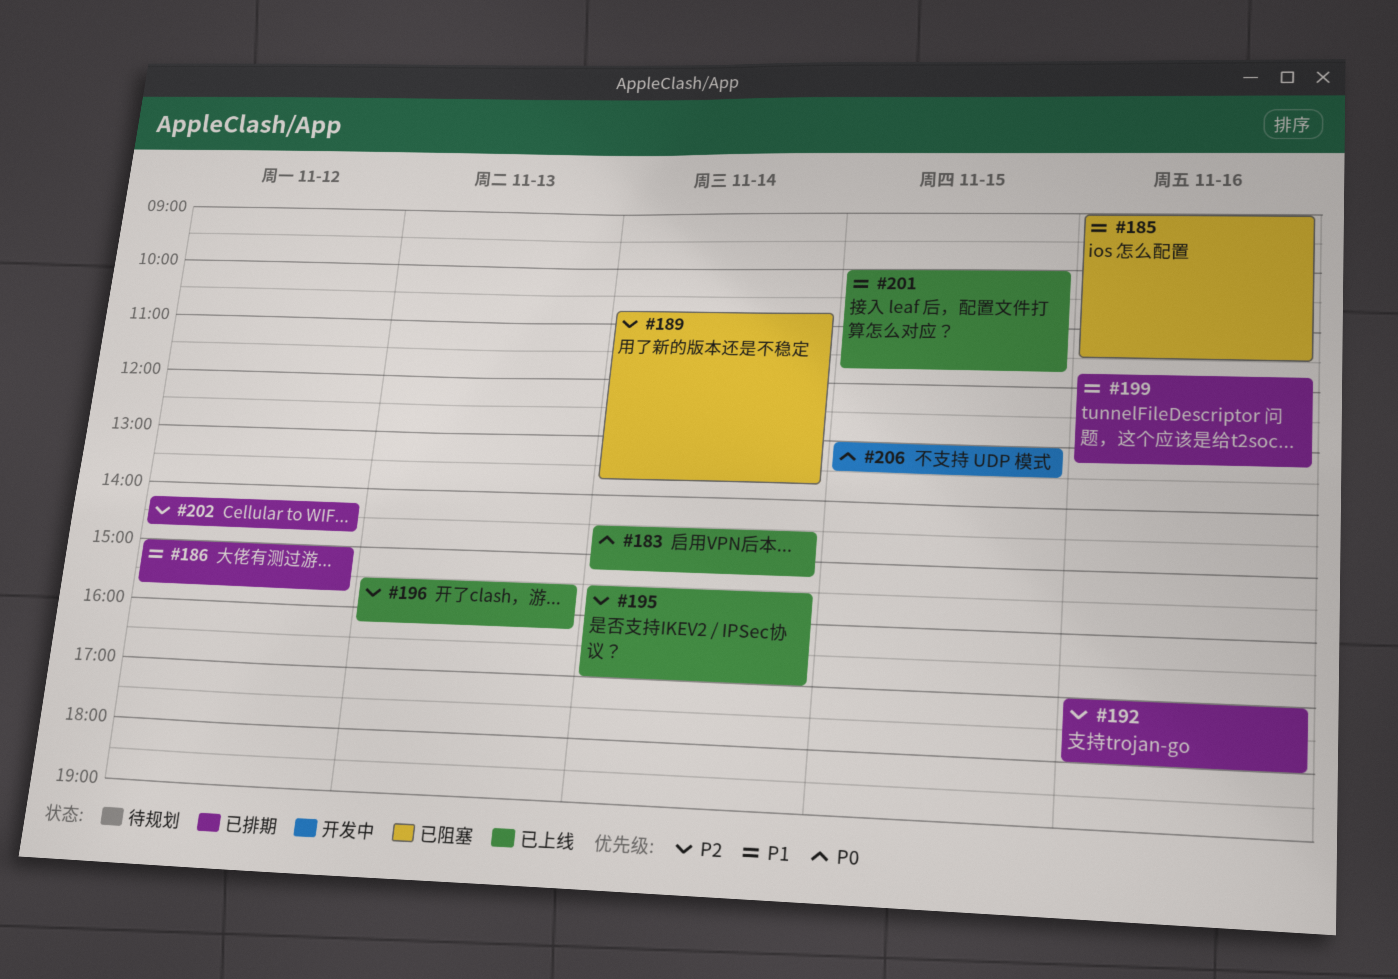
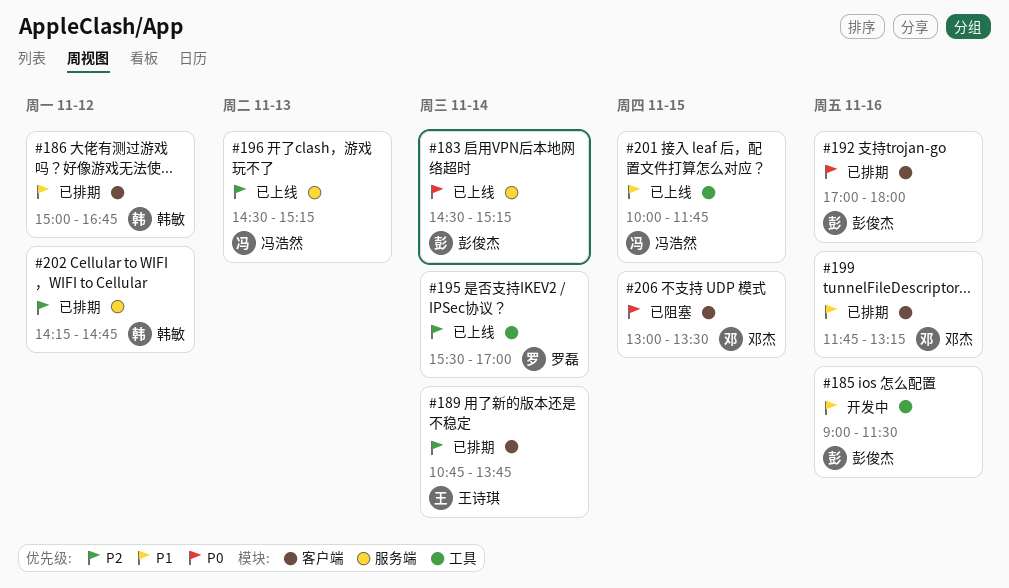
#185, status: 已阻塞 -> 开发中
#186, ends: 15:45 -> 16:45
#189, status: 已阻塞 -> 已排期
#192, priority: P2 -> P0
#196, begins: 15:30 -> 14:30
#196, ends: 16:15 -> 15:15
#206, status: 开发中 -> 已阻塞

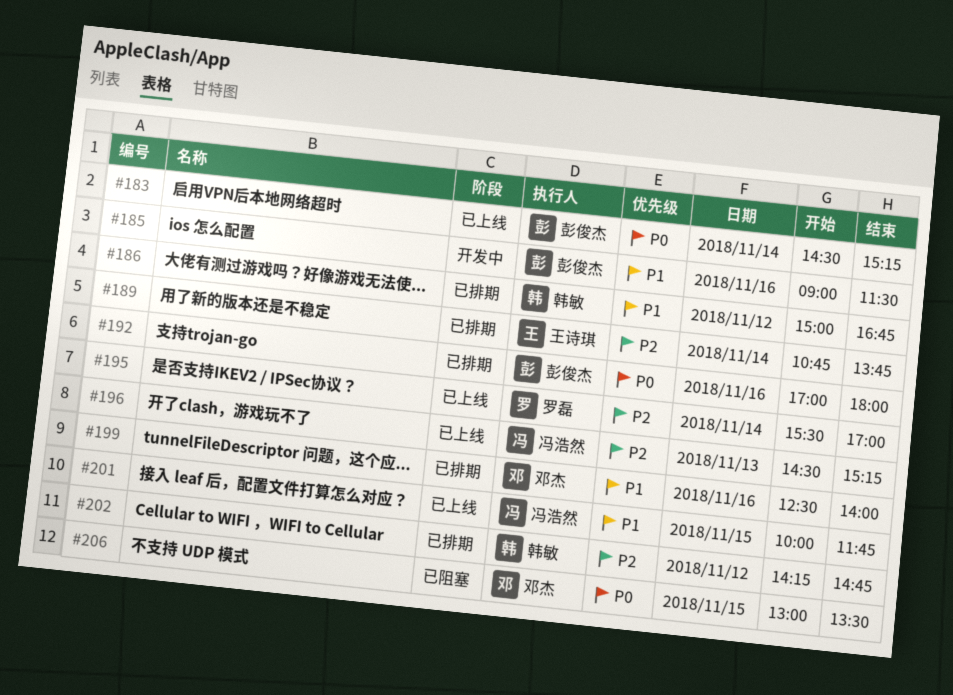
#199, begins: 11:45 -> 12:30
#199, ends: 13:15 -> 14:00

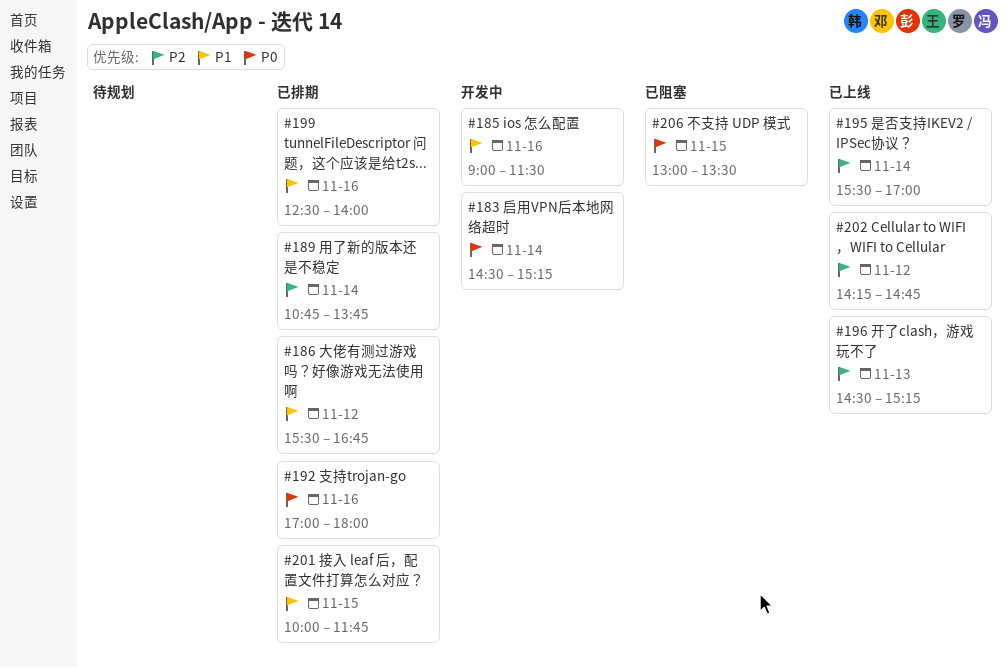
#183, status: 已上线 -> 开发中
#186, begins: 15:00 -> 15:30
#201, status: 已上线 -> 已排期
#202, status: 已排期 -> 已上线

